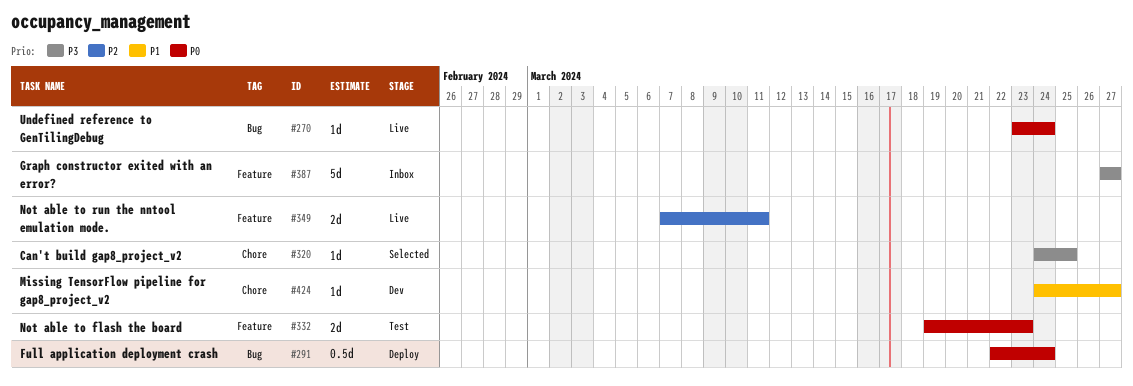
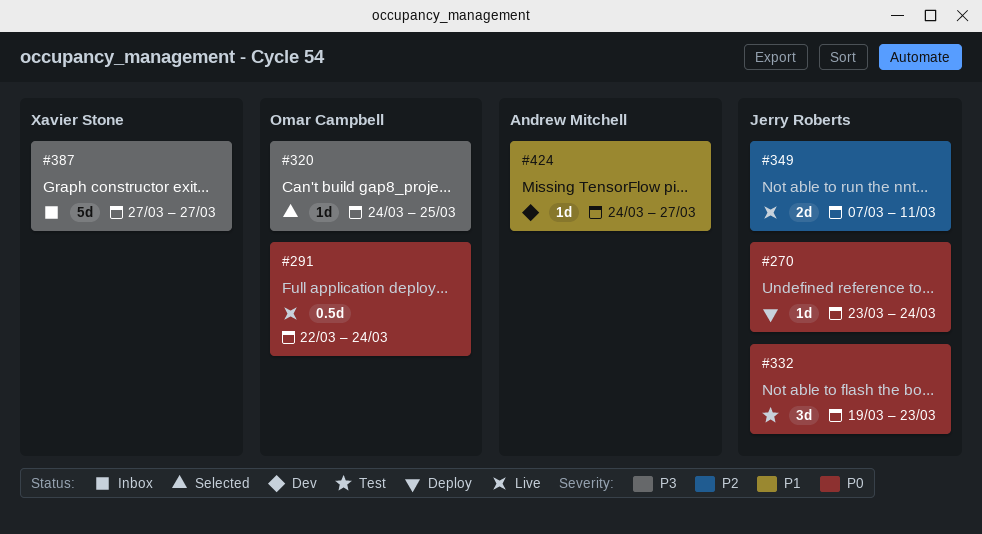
#270, status: Live -> Deploy
#291, status: Deploy -> Live
#332, estimate: 2d -> 3d

